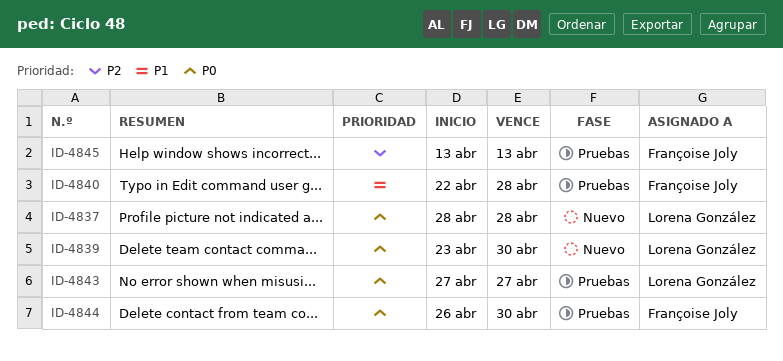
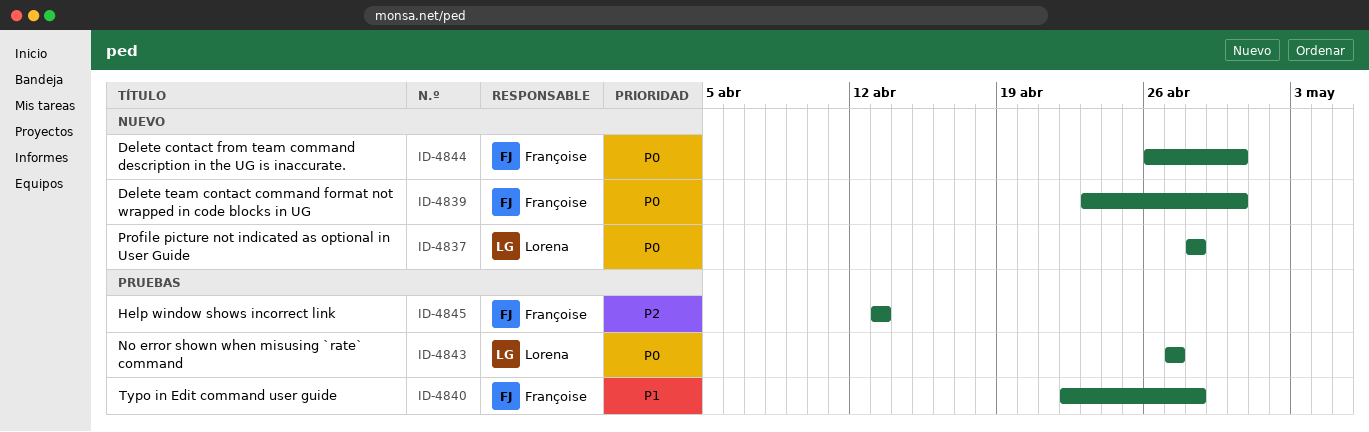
ID-4839, owner: Lorena González -> Françoise Joly
ID-4844, status: Pruebas -> Nuevo

